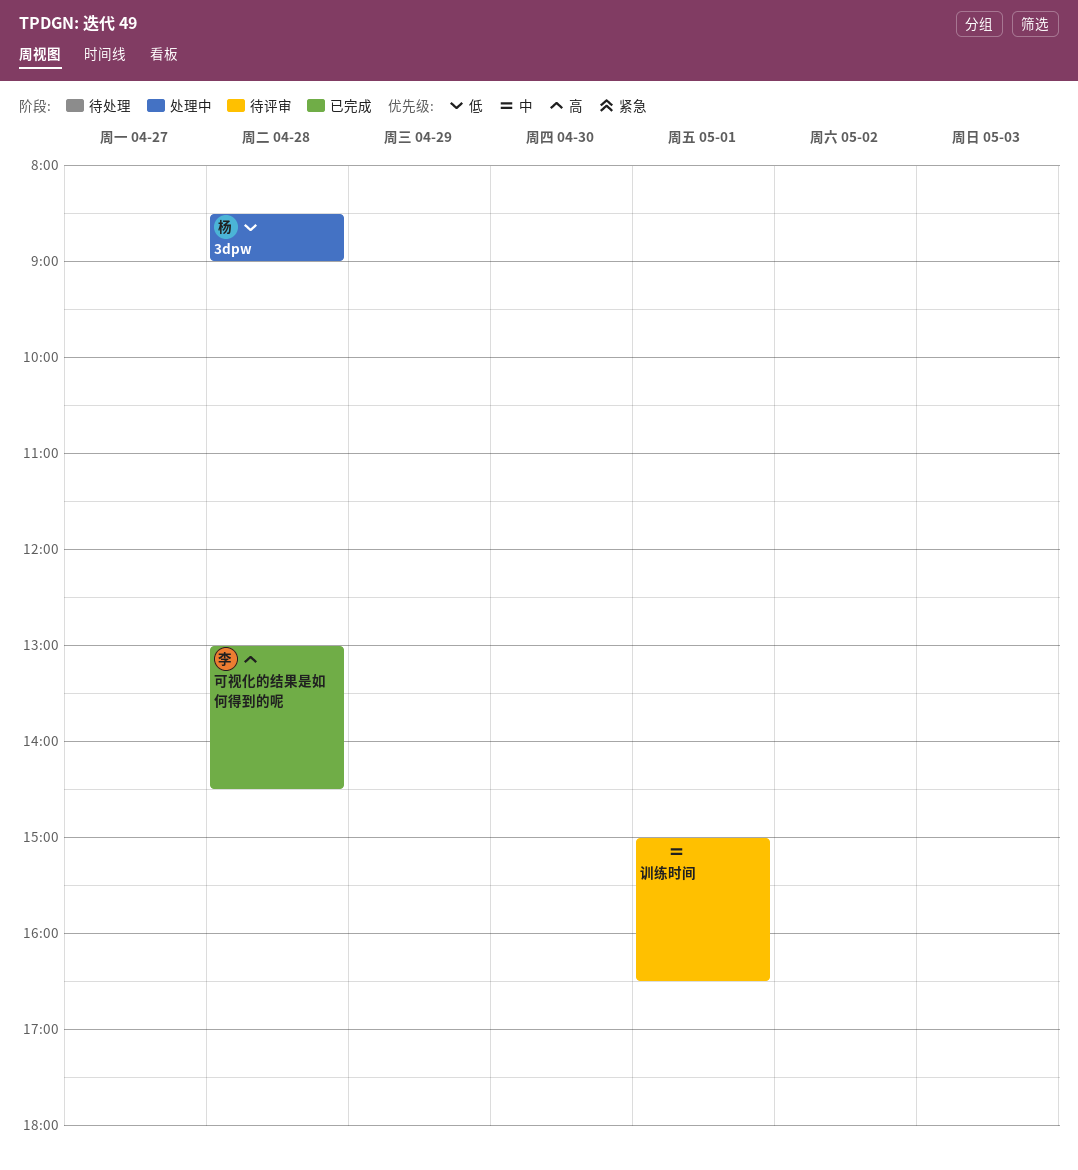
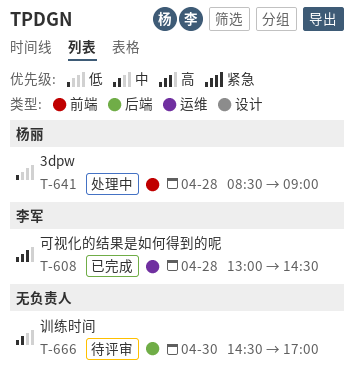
训练时间, day: May 1 -> Apr 30
训练时间, begins: 15:00 -> 14:30
训练时间, ends: 16:30 -> 17:00

